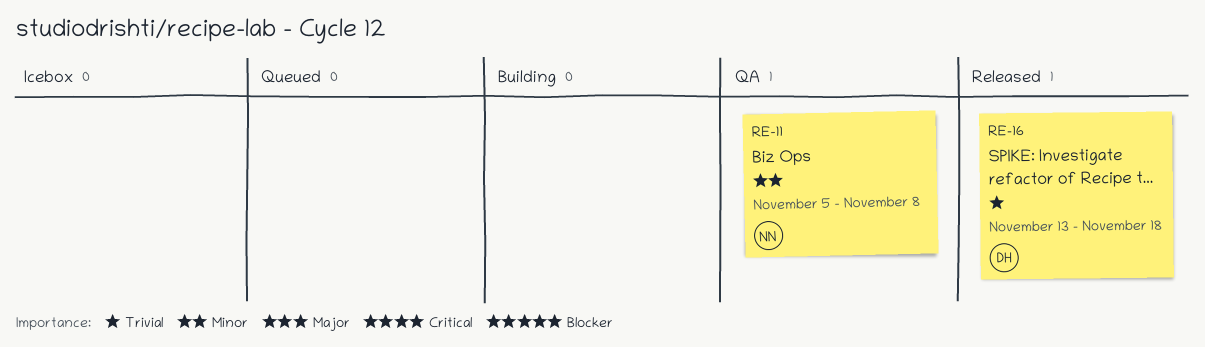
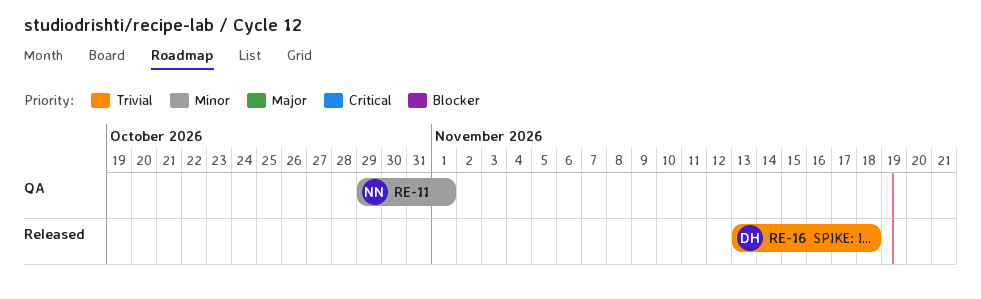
RE-11, start: Nov 5 -> Oct 29
RE-11, due: Nov 8 -> Nov 1

